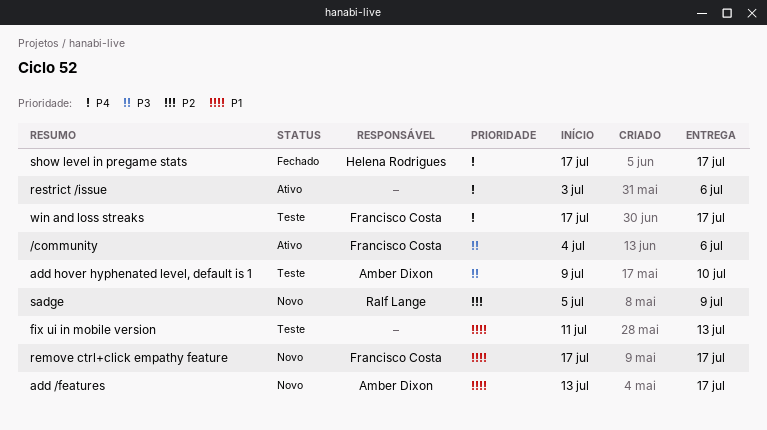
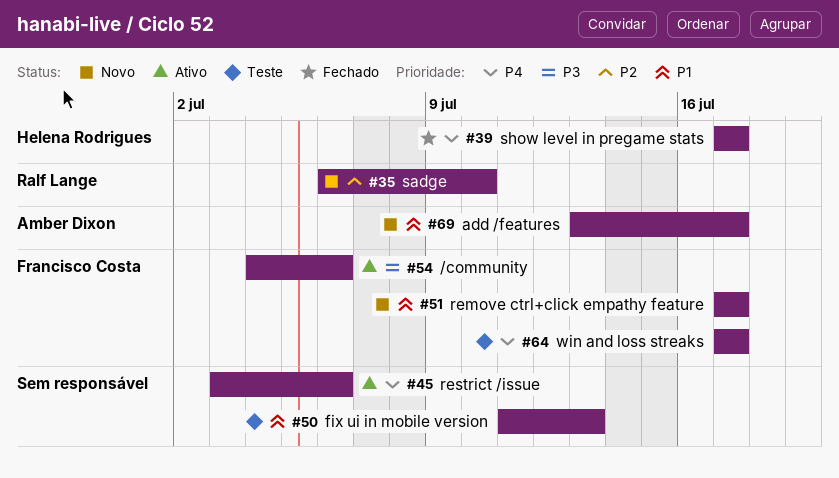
add hover hyphenated level, default is 1: present -> none
sadge, start: Jul 5 -> Jul 6
sadge, due: Jul 9 -> Jul 10

